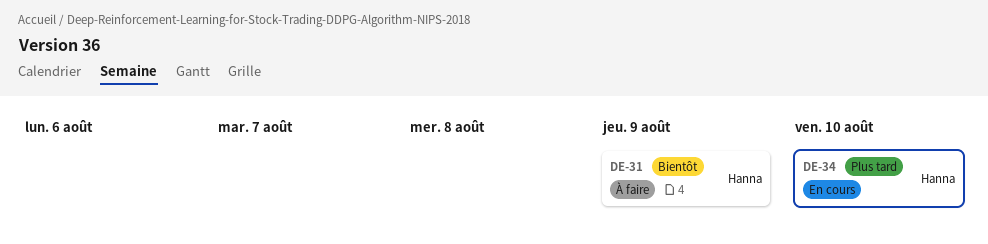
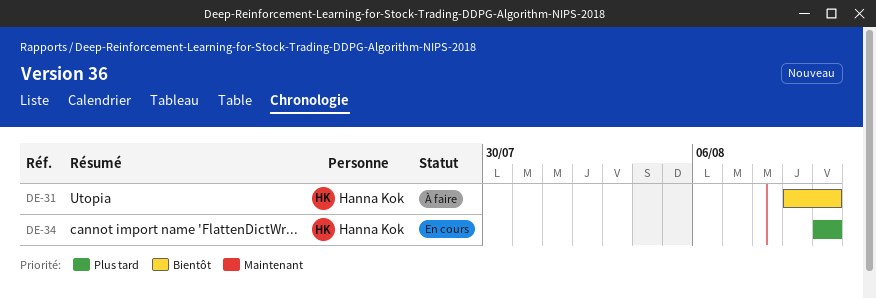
DE-31, due: Aug 9 -> Aug 10

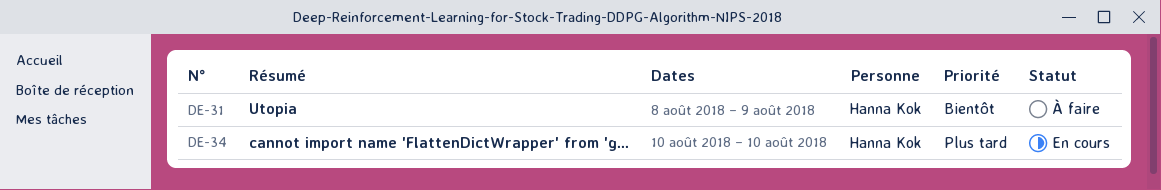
DE-31, start: Aug 9 -> Aug 8
DE-31, due: Aug 10 -> Aug 9

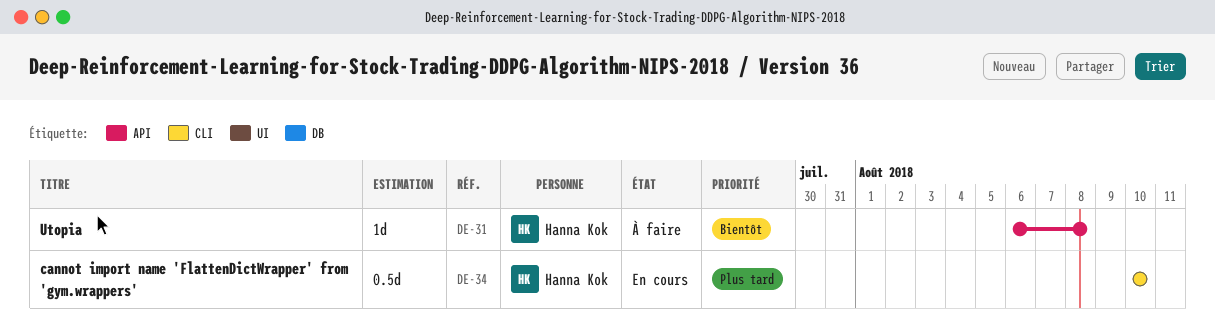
DE-31, start: Aug 8 -> Aug 6
DE-31, due: Aug 9 -> Aug 8

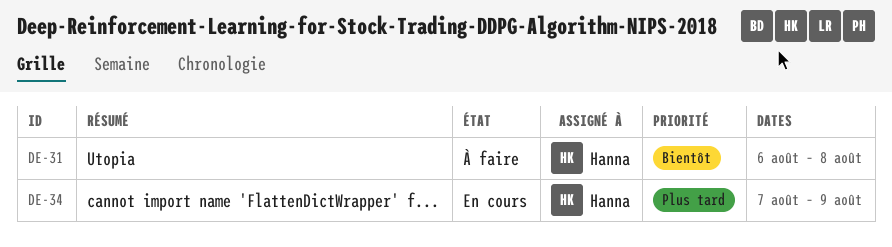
DE-34, start: Aug 10 -> Aug 7
DE-34, due: Aug 10 -> Aug 9

